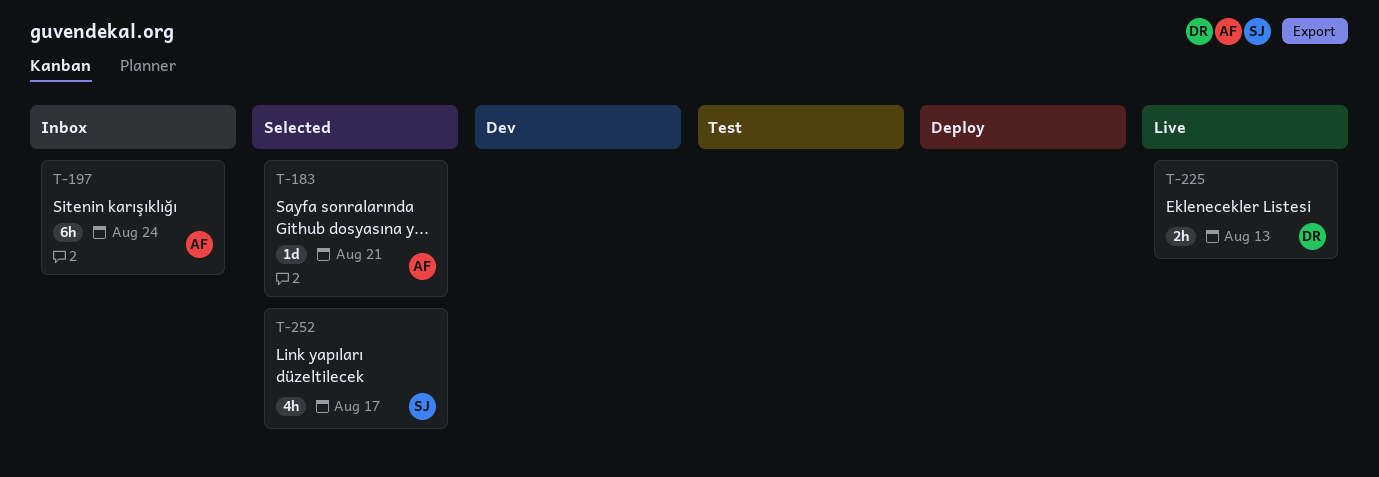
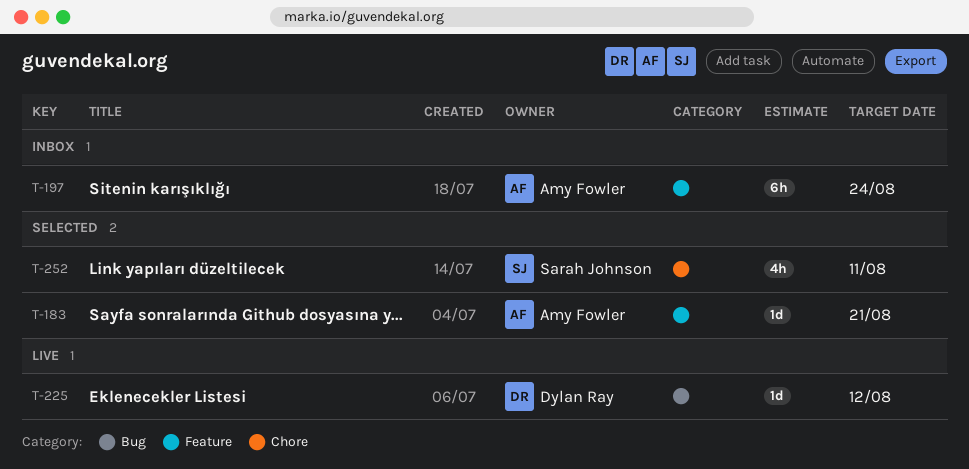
T-225, estimate: 2h -> 1d
T-225, due: Aug 13 -> Aug 12
T-252, due: Aug 17 -> Aug 11

